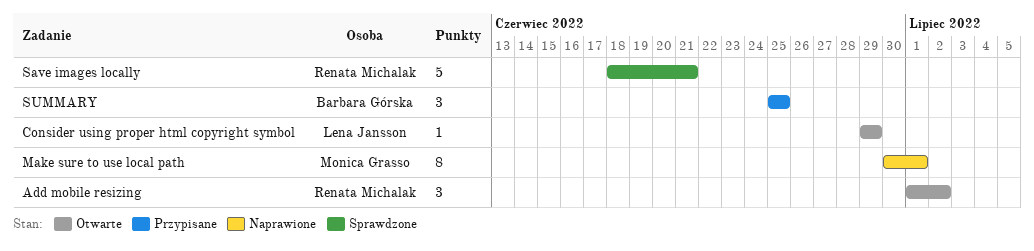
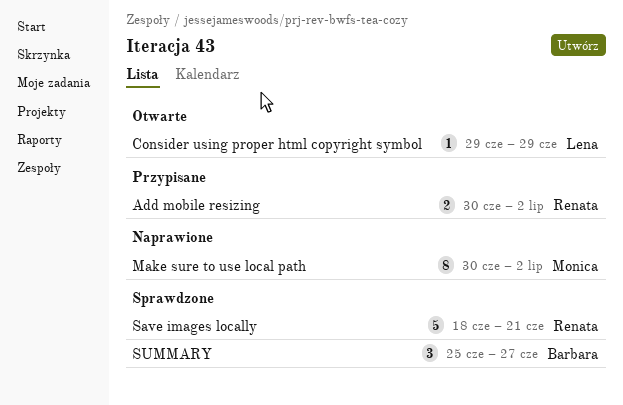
Add mobile resizing, status: Otwarte -> Przypisane
Add mobile resizing, estimate: 3 -> 2
Add mobile resizing, start: Jul 1 -> Jun 30
Make sure to use local path, due: Jul 1 -> Jul 2
SUMMARY, status: Przypisane -> Sprawdzone
SUMMARY, due: Jun 25 -> Jun 27

